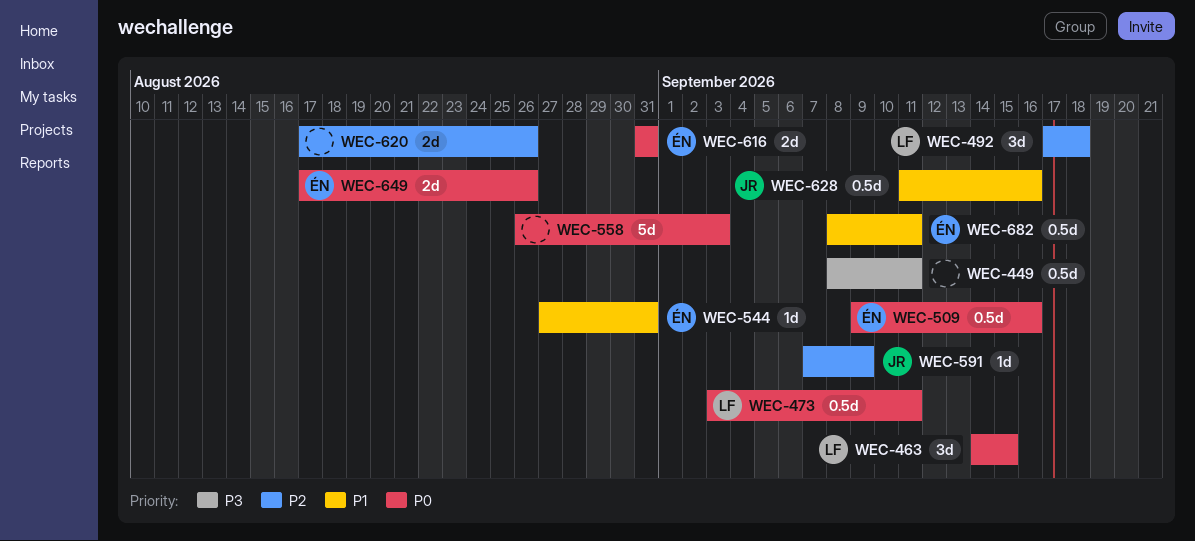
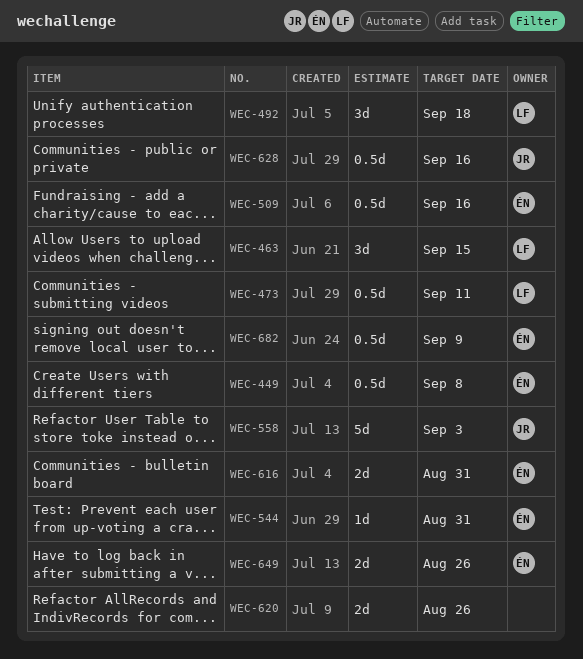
WEC-449, owner: none -> ÉN
WEC-449, due: Sep 11 -> Sep 8
WEC-558, owner: none -> JR
WEC-591: present -> none
WEC-682, due: Sep 11 -> Sep 9

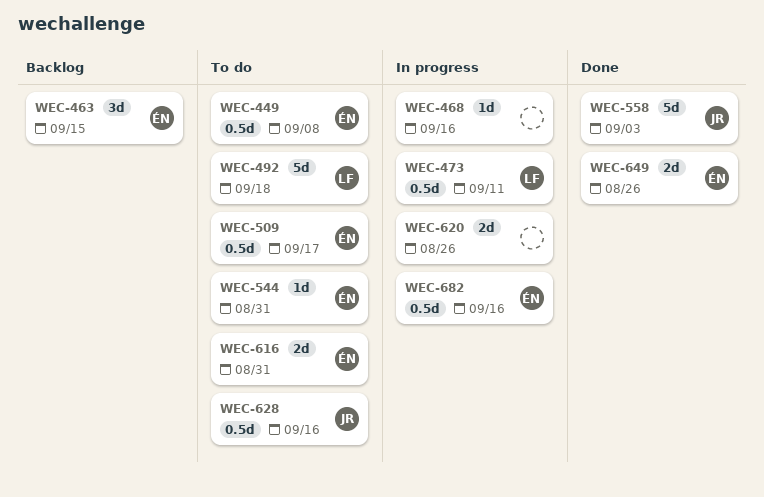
WEC-463, owner: LF -> ÉN
WEC-468: none -> present
WEC-492, estimate: 3d -> 5d
WEC-509, due: Sep 16 -> Sep 17
WEC-682, due: Sep 9 -> Sep 16

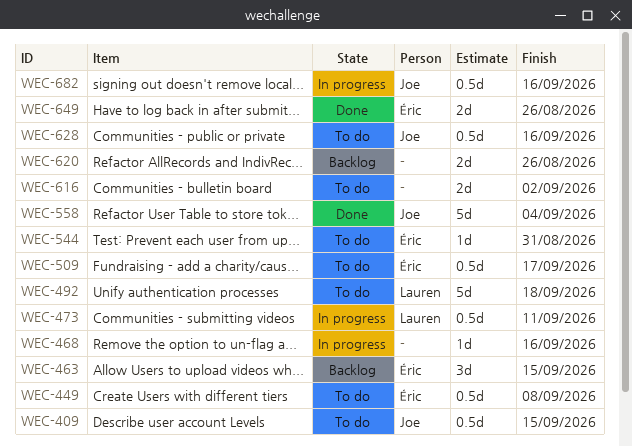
WEC-409: none -> present
WEC-558, due: Sep 3 -> Sep 4
WEC-616, owner: Éric -> none
WEC-616, due: Aug 31 -> Sep 2
WEC-620, status: In progress -> Backlog
WEC-682, owner: Éric -> Joe

